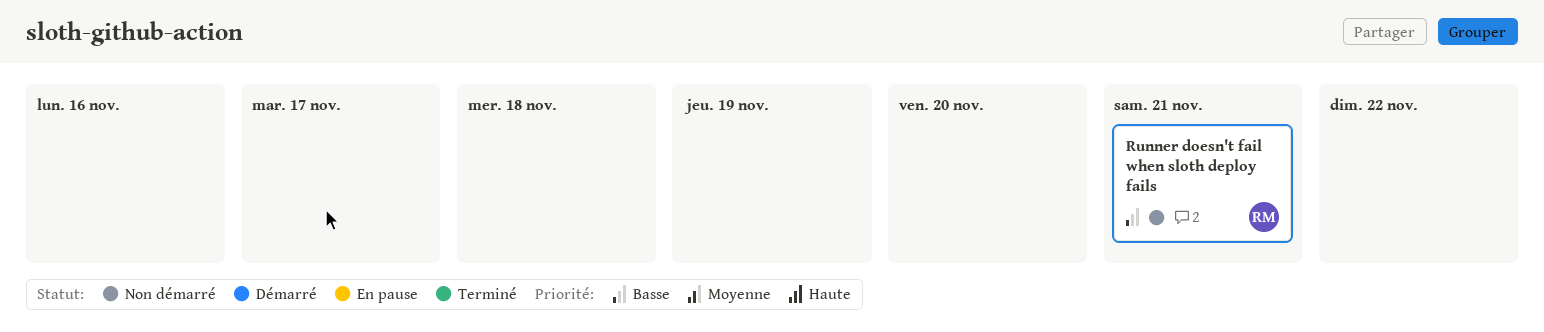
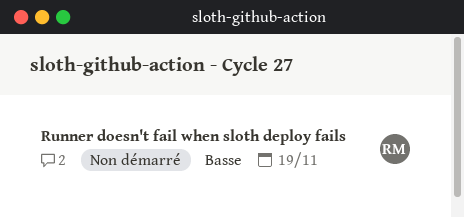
Runner doesn't fail when sloth deploy fails, due: Nov 21 -> Nov 19

